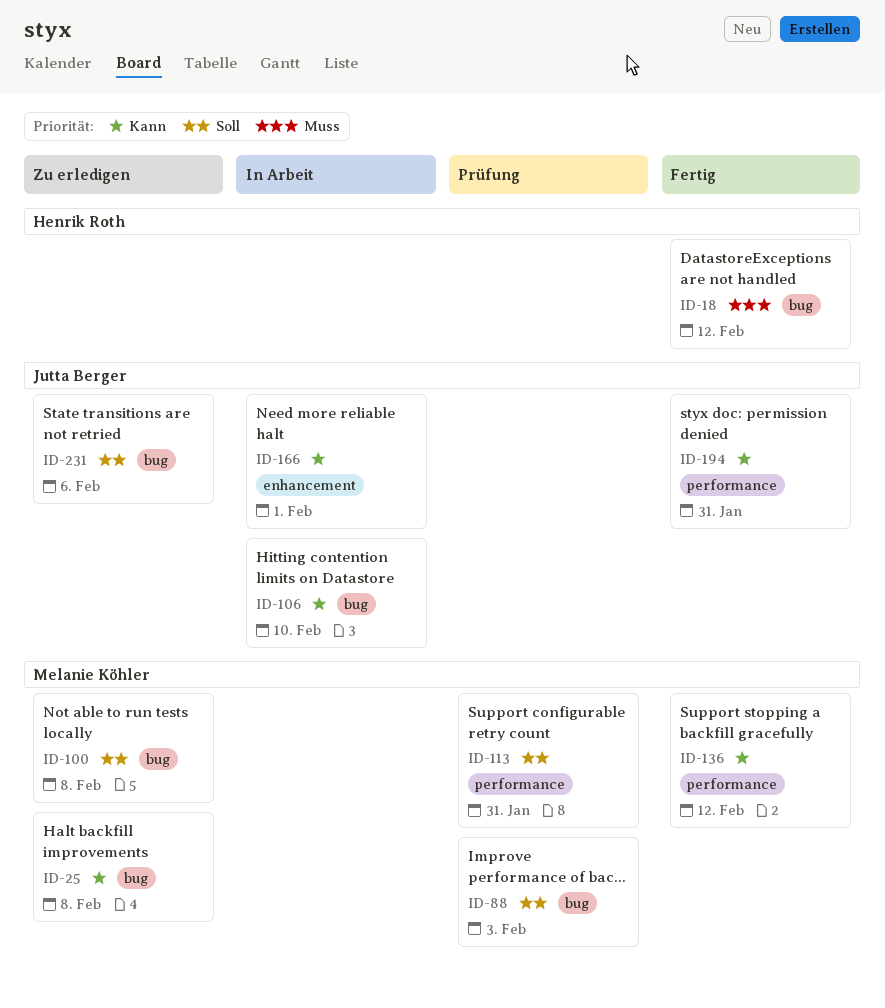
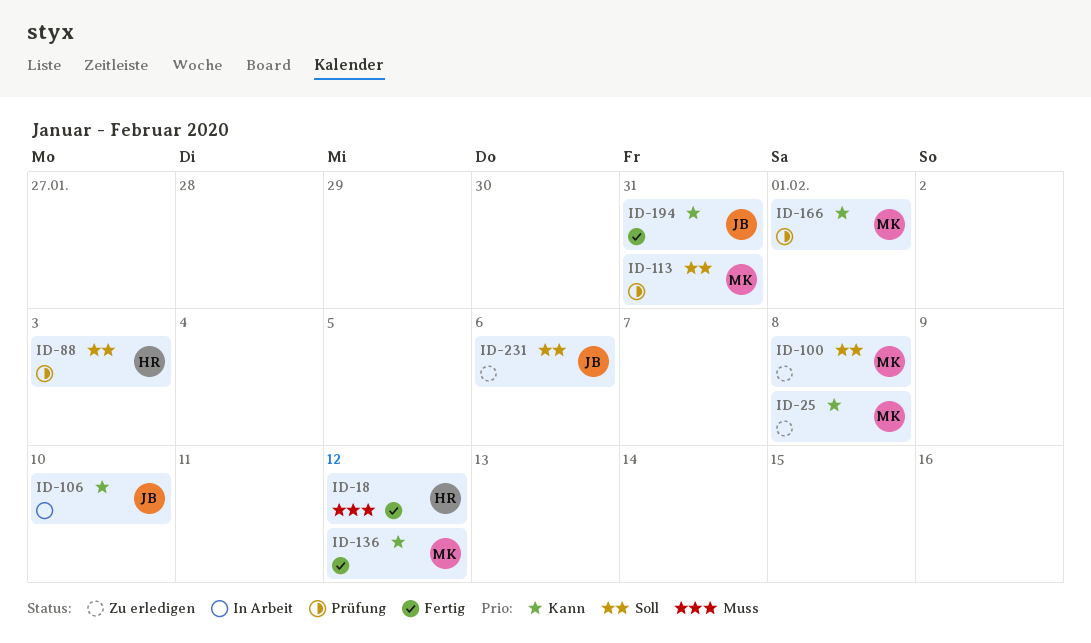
ID-88, owner: Melanie Köhler -> Henrik Roth
ID-166, status: In Arbeit -> Prüfung
ID-166, owner: Jutta Berger -> Melanie Köhler

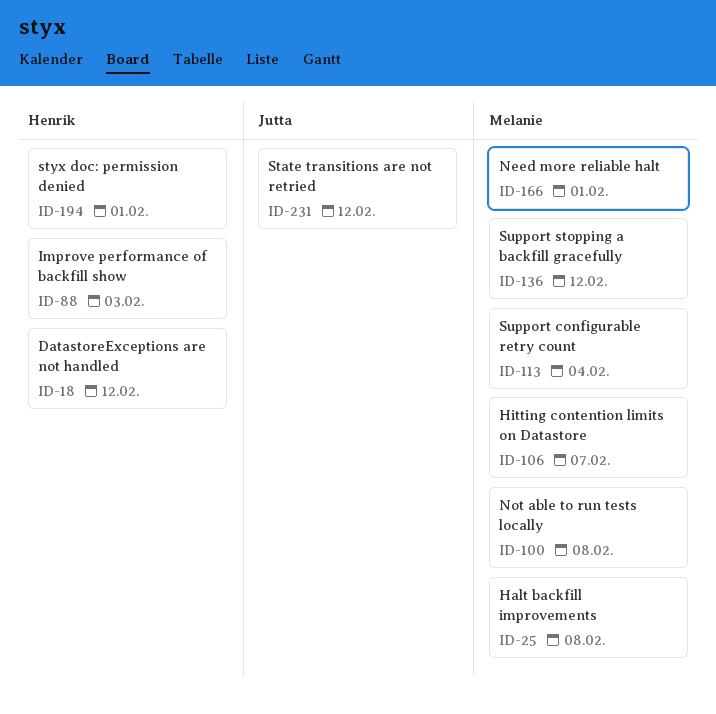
ID-106, owner: Jutta -> Melanie
ID-106, due: Feb 10 -> Feb 7
ID-113, due: Jan 31 -> Feb 4
ID-194, owner: Jutta -> Henrik
ID-194, due: Jan 31 -> Feb 1
ID-231, due: Feb 6 -> Feb 12

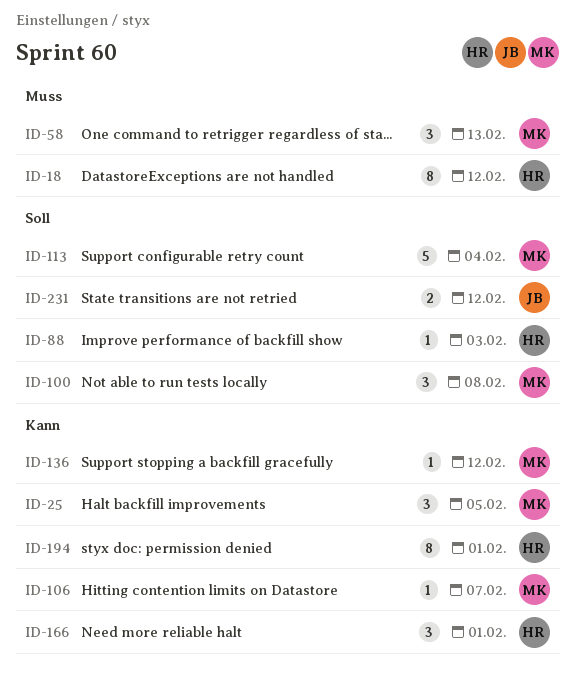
ID-25, due: Feb 8 -> Feb 5
ID-58: none -> present
ID-166, owner: Melanie -> Henrik

